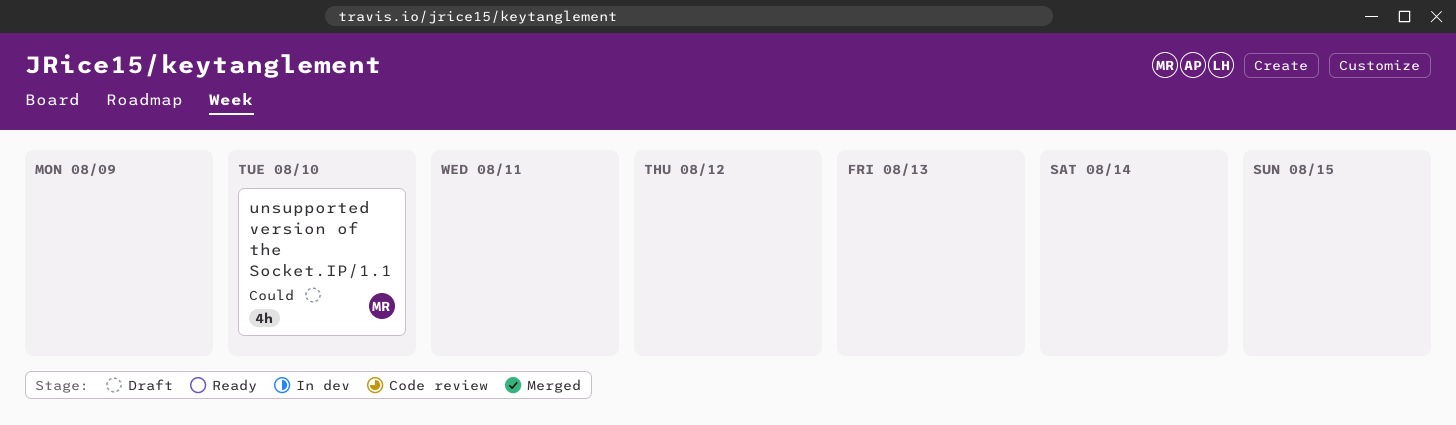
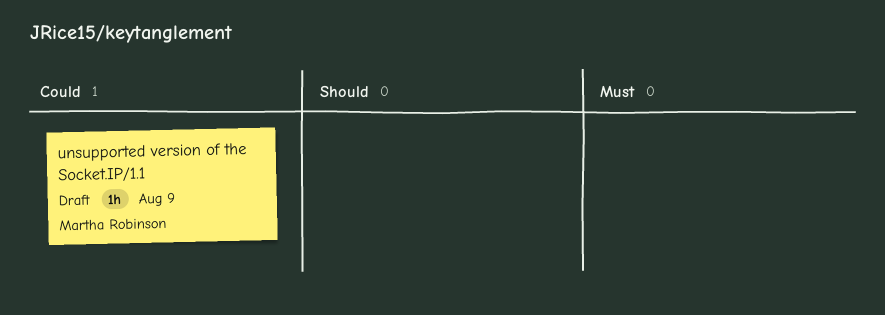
unsupported version of the Socket.IP/1.1, estimate: 4h -> 1h
unsupported version of the Socket.IP/1.1, due: Aug 10 -> Aug 9

